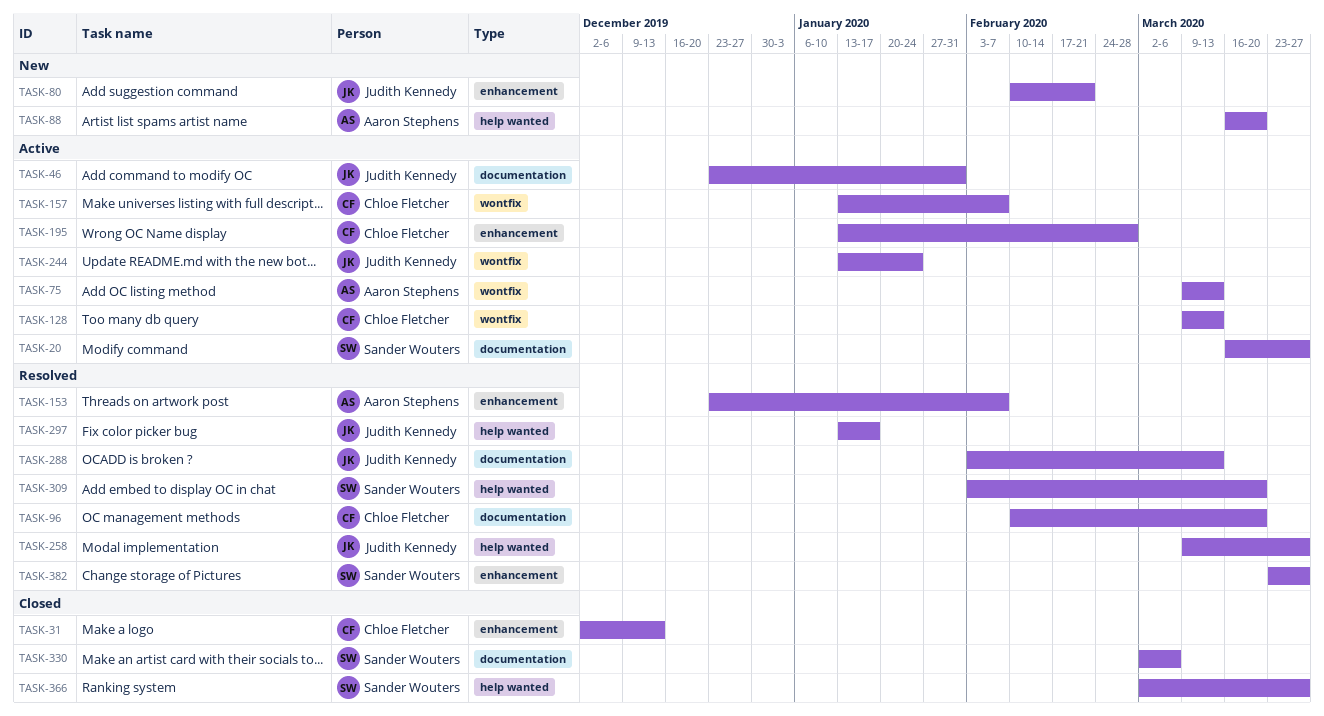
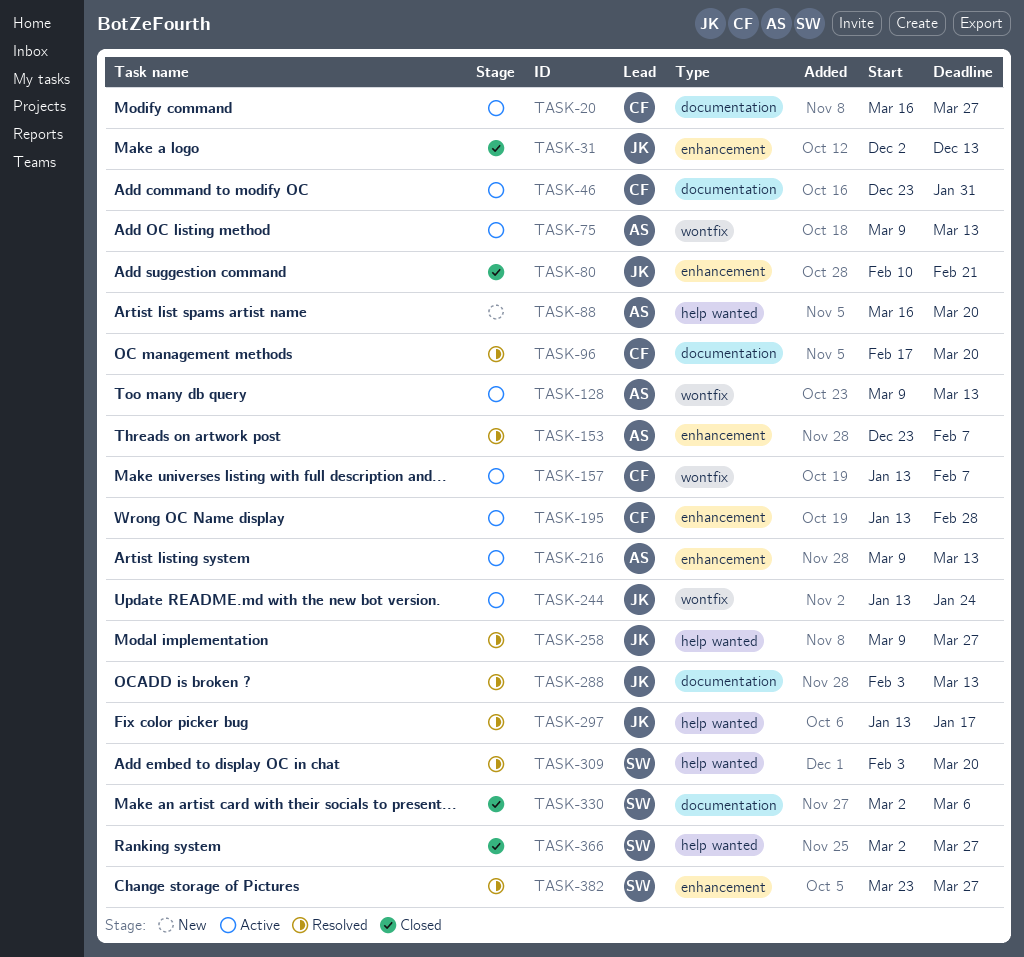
TASK-20, owner: Sander Wouters -> Chloe Fletcher
TASK-31, owner: Chloe Fletcher -> Judith Kennedy
TASK-46, owner: Judith Kennedy -> Chloe Fletcher
TASK-80, status: New -> Closed
TASK-96, start: Feb 10 -> Feb 17
TASK-128, owner: Chloe Fletcher -> Aaron Stephens
TASK-216: none -> present

